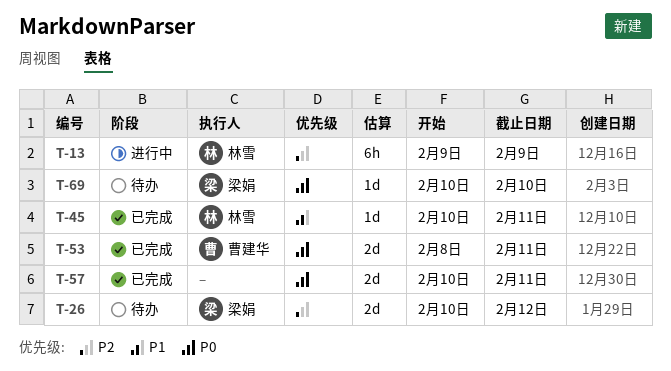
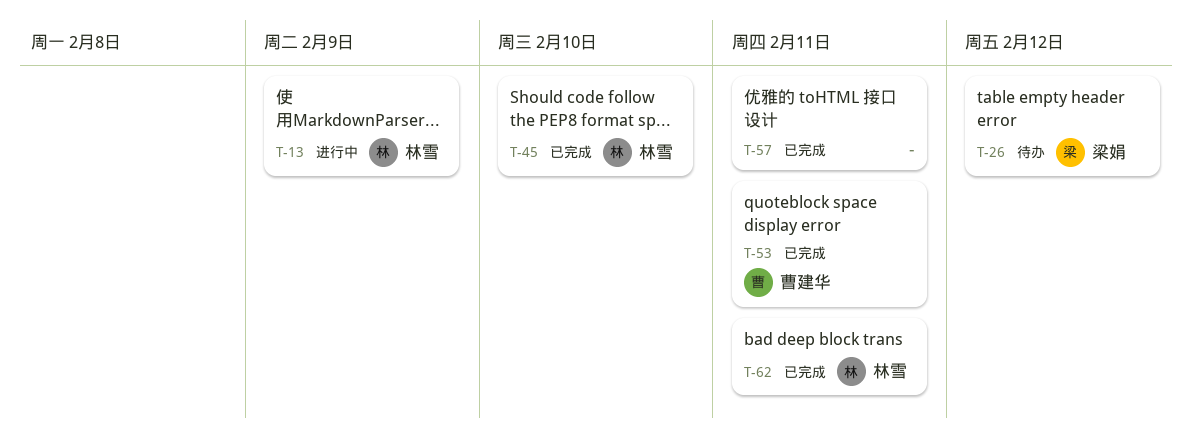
T-45, due: Feb 11 -> Feb 10
T-62: none -> present
T-69: present -> none

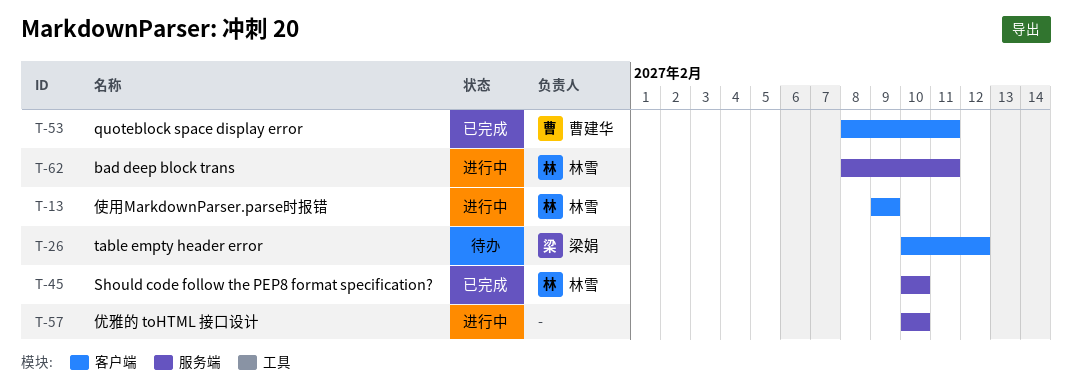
T-57, status: 已完成 -> 进行中
T-57, due: Feb 11 -> Feb 10
T-62, status: 已完成 -> 进行中

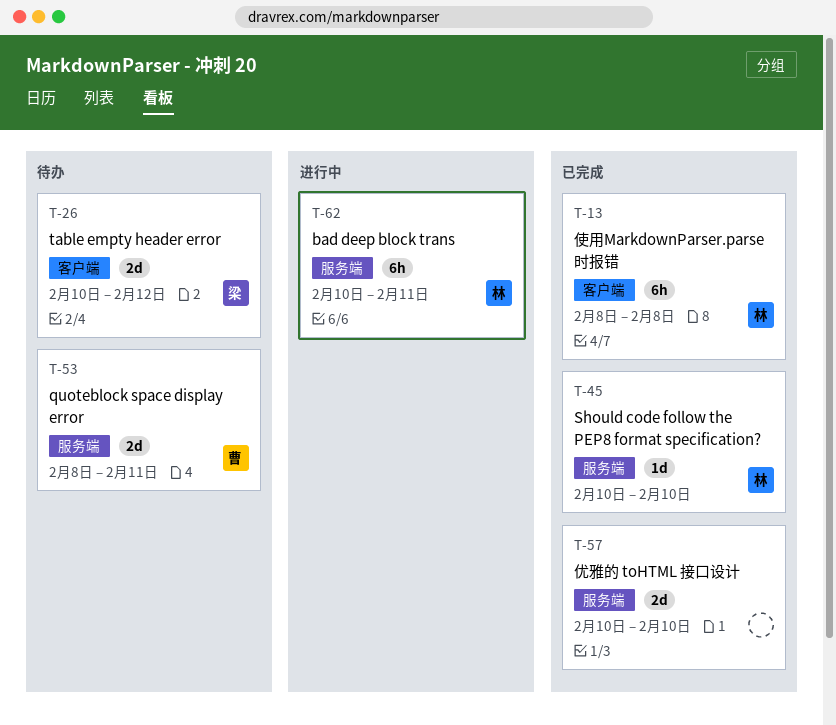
T-13, status: 进行中 -> 已完成
T-13, start: Feb 9 -> Feb 8
T-13, due: Feb 9 -> Feb 8
T-53, status: 已完成 -> 待办
T-53, label: 客户端 -> 服务端
T-57, status: 进行中 -> 已完成
T-62, start: Feb 8 -> Feb 10

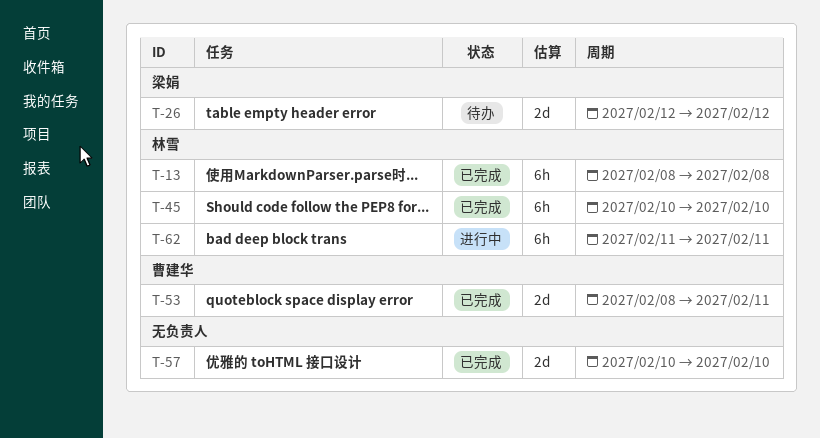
T-26, start: Feb 10 -> Feb 12
T-45, estimate: 1d -> 6h
T-53, status: 待办 -> 已完成
T-62, start: Feb 10 -> Feb 11

